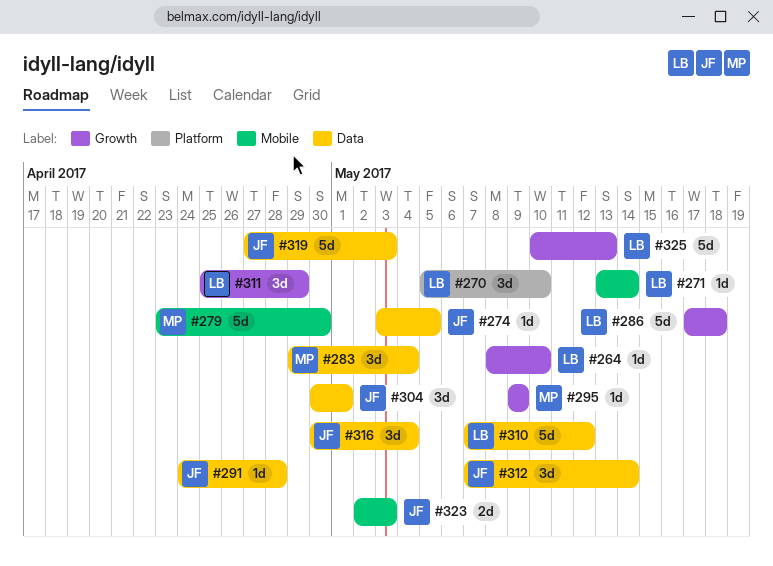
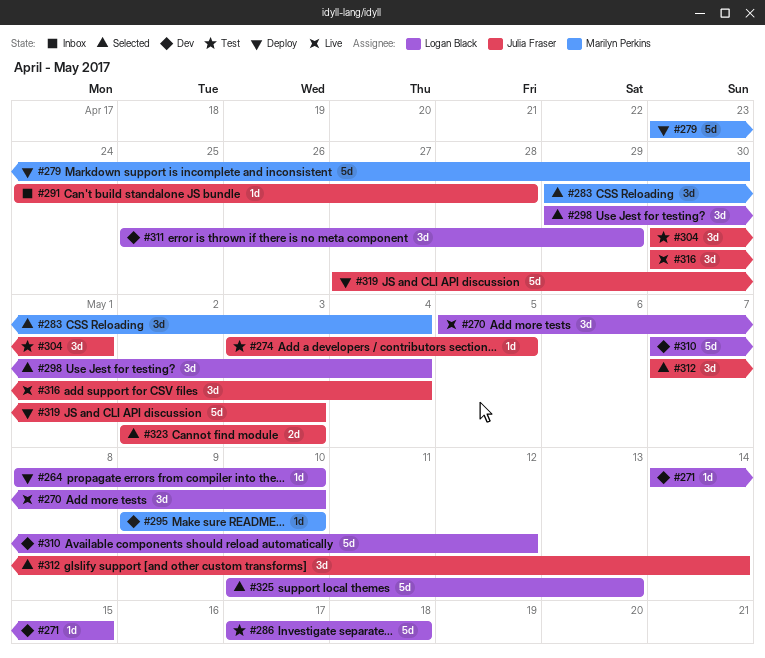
#271, start: May 13 -> May 14
#271, due: May 14 -> May 15
#295, due: May 9 -> May 10
#298: none -> present

